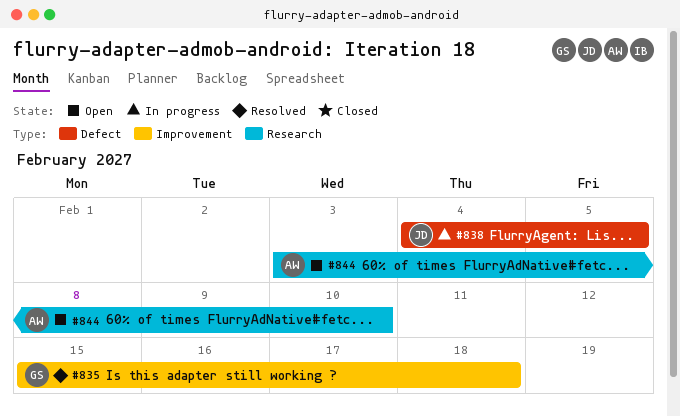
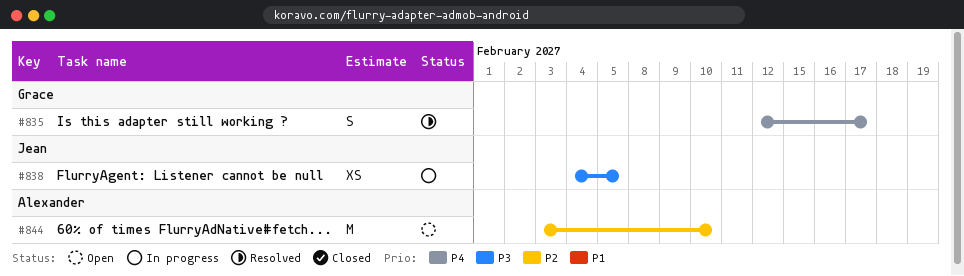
#835, start: Feb 15 -> Feb 12
#835, due: Feb 18 -> Feb 17

